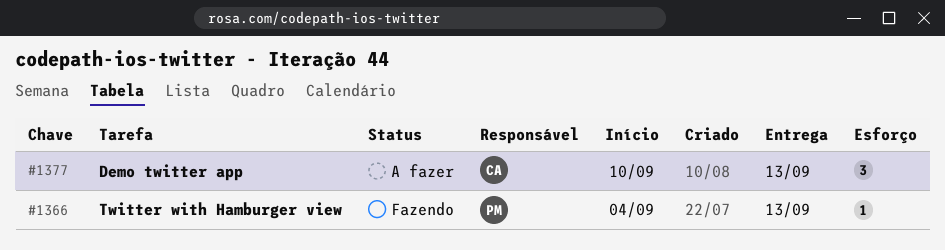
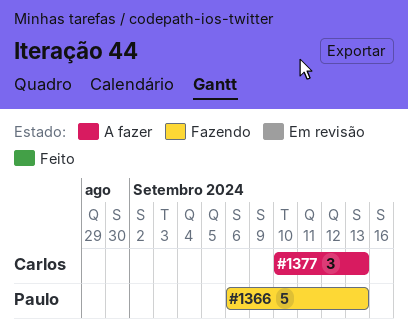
#1366, estimate: 1 -> 5
#1366, start: Sep 4 -> Sep 6

